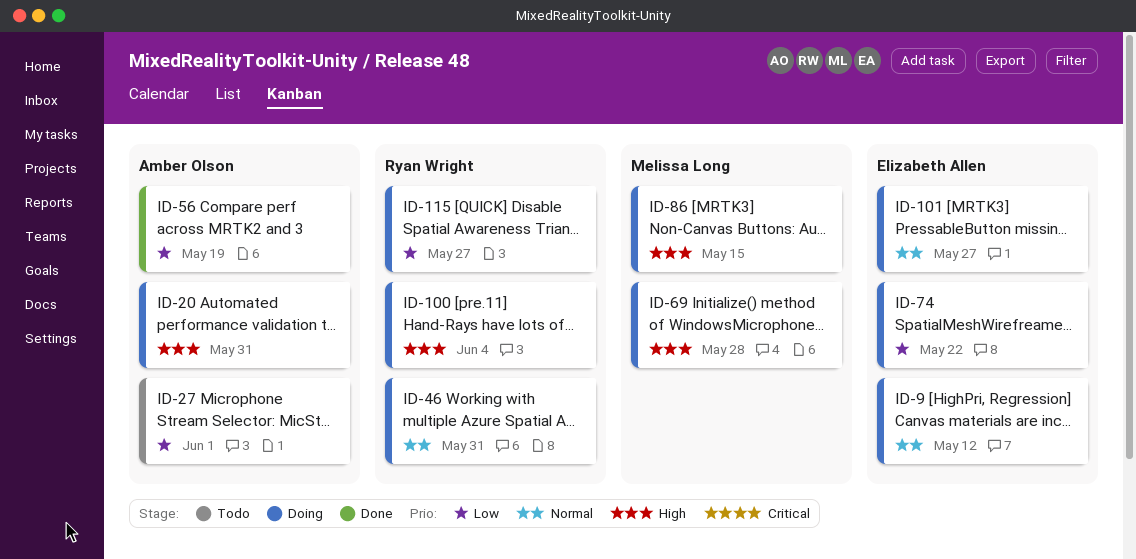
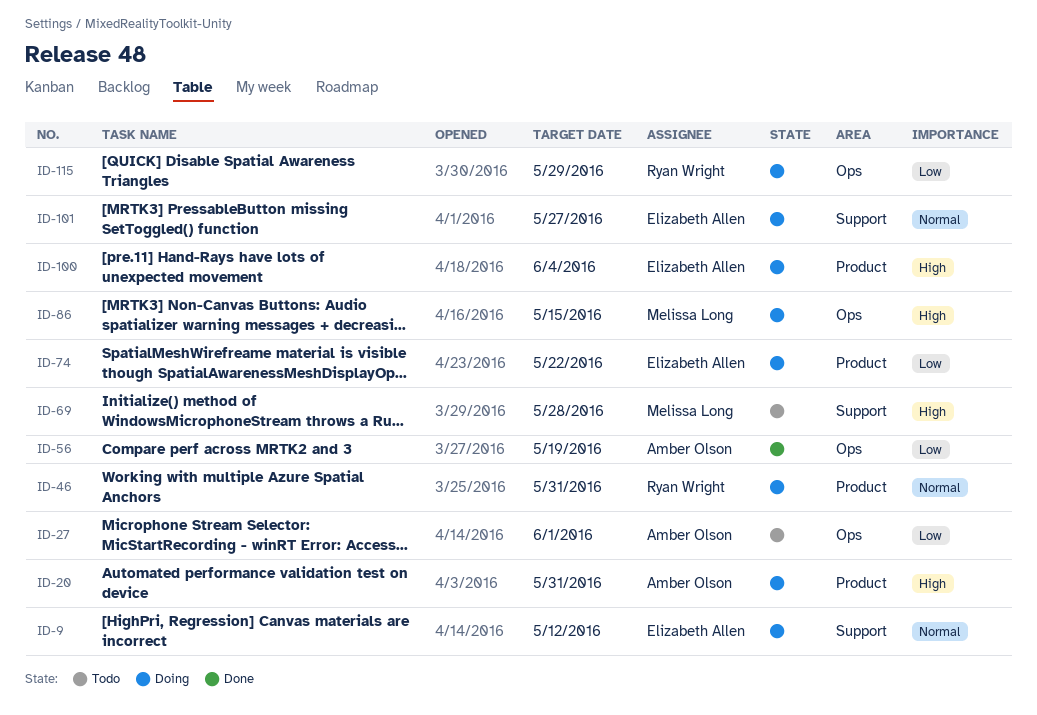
ID-69, status: Doing -> Todo
ID-100, owner: Ryan Wright -> Elizabeth Allen
ID-115, due: May 27 -> May 29

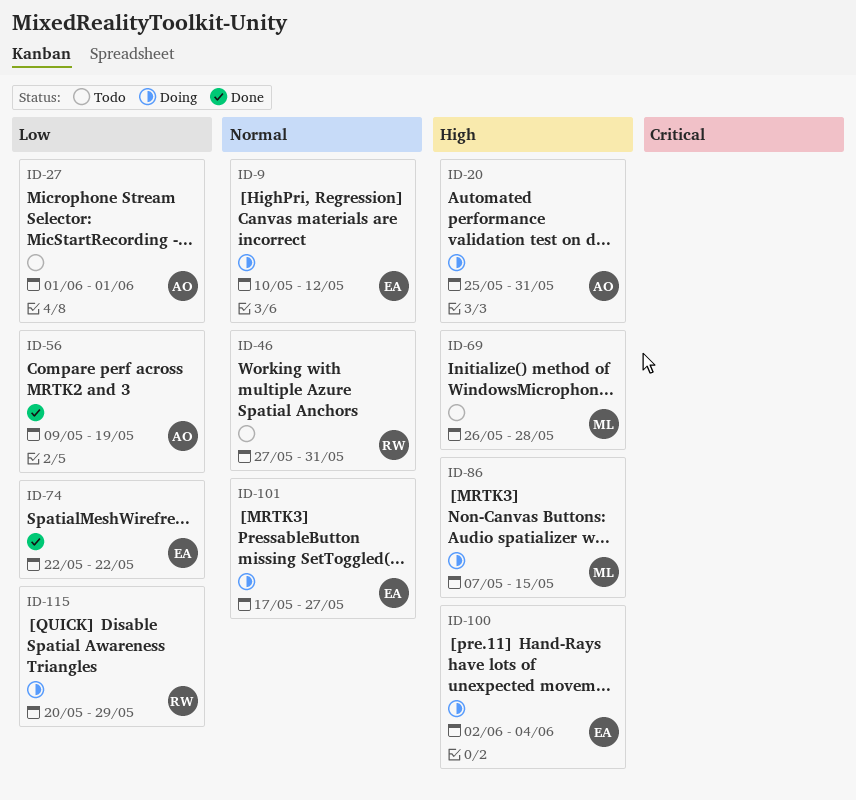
ID-46, status: Doing -> Todo
ID-74, status: Doing -> Done

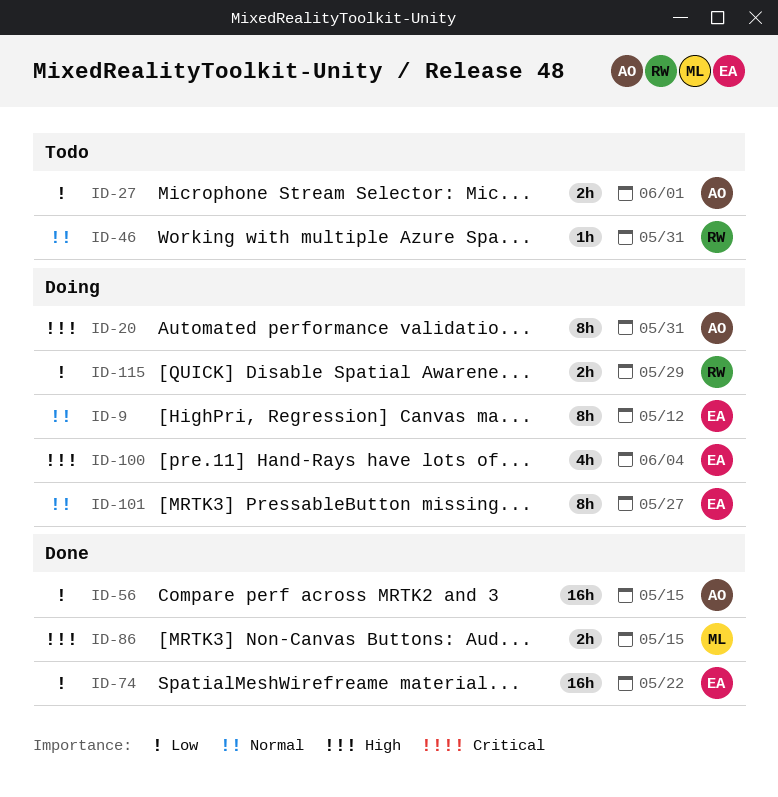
ID-56, due: May 19 -> May 15
ID-69: present -> none
ID-86, status: Doing -> Done

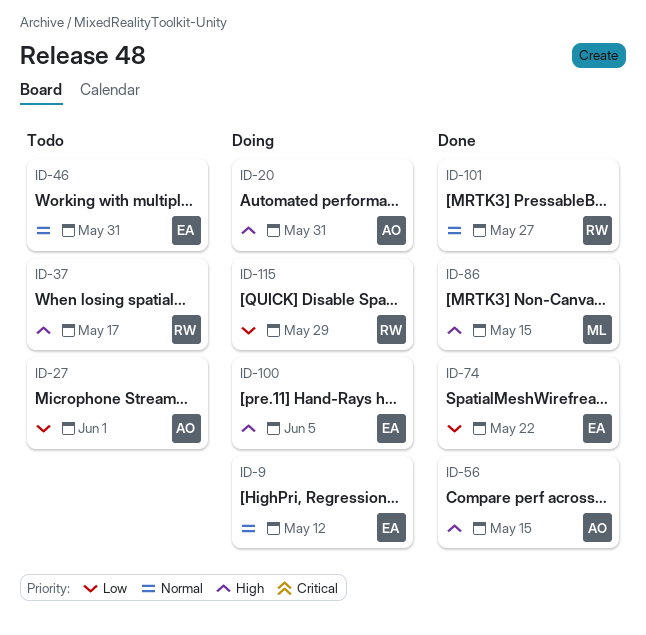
ID-37: none -> present
ID-46, owner: RW -> EA
ID-56, priority: Low -> High
ID-100, due: Jun 4 -> Jun 5
ID-101, status: Doing -> Done
ID-101, owner: EA -> RW

